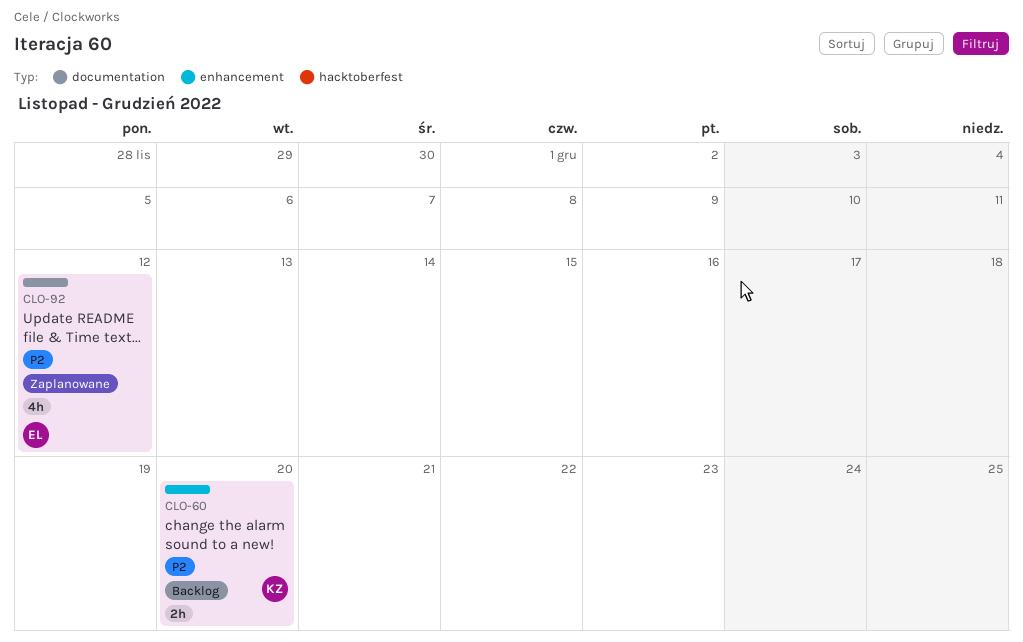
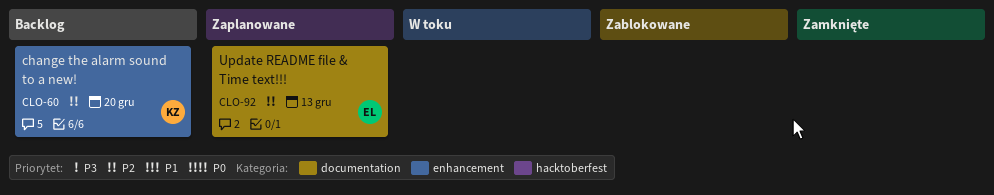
CLO-92, due: Dec 12 -> Dec 13

